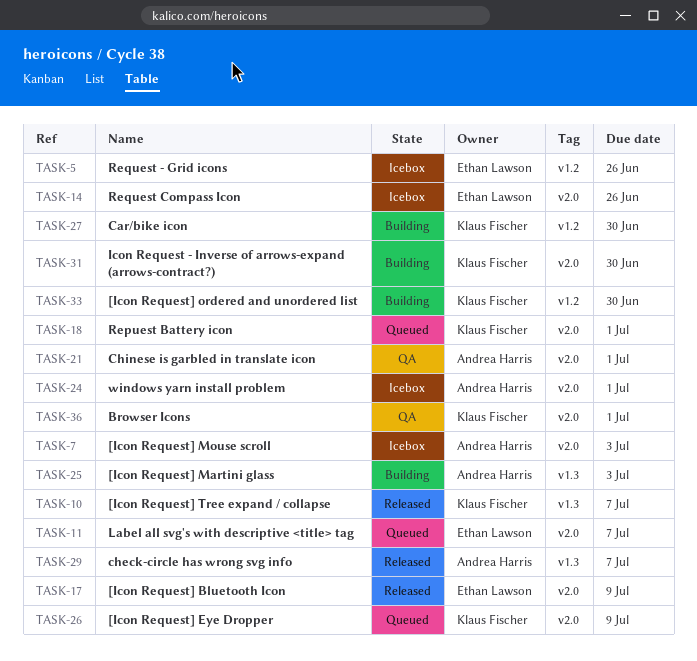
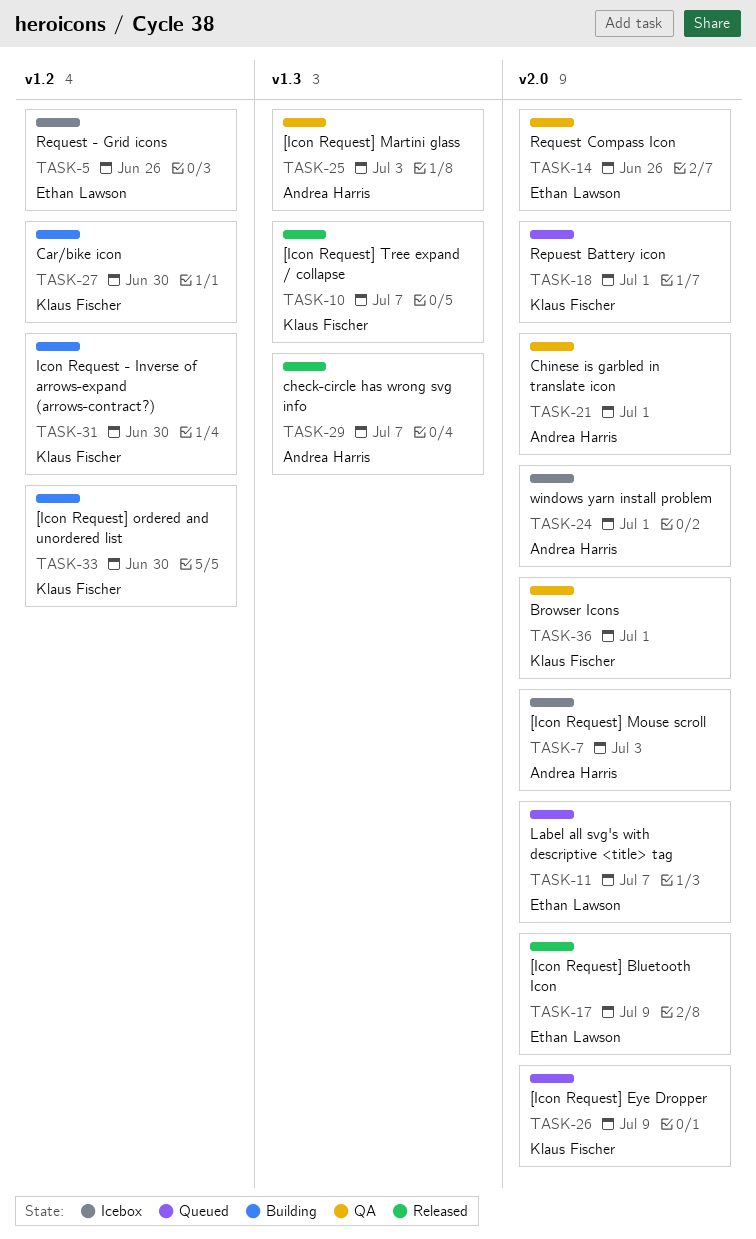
TASK-14, status: Icebox -> QA
TASK-25, status: Building -> QA
TASK-31, label: v2.0 -> v1.2

